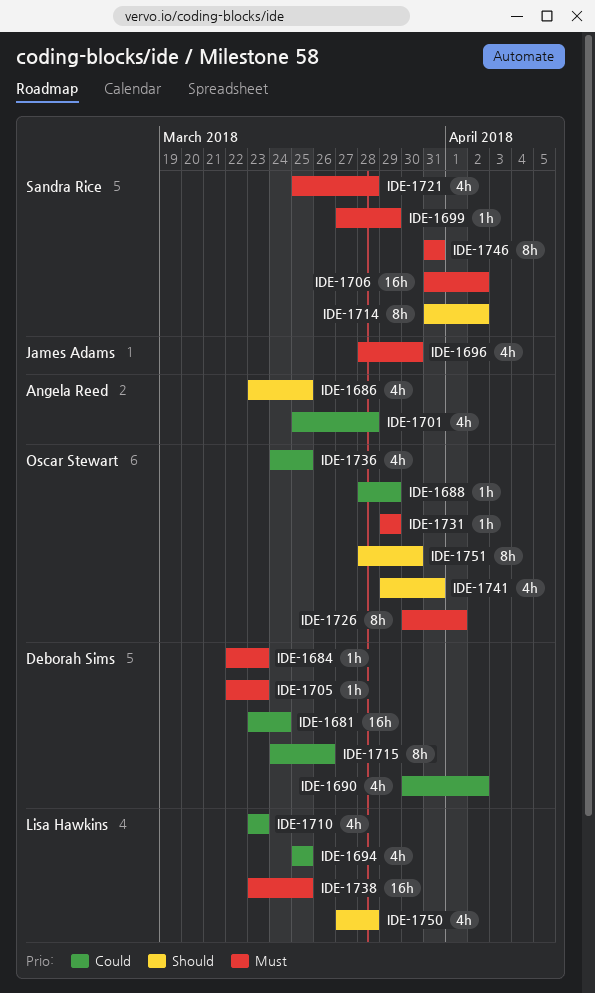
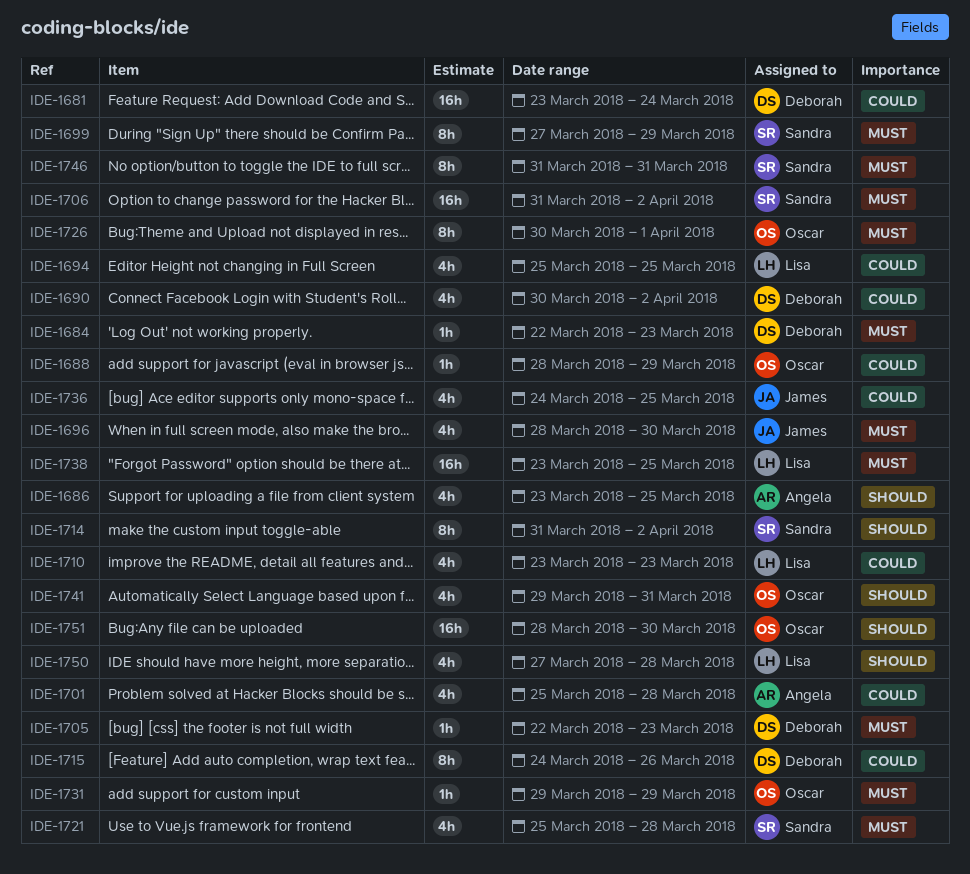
IDE-1699, estimate: 1h -> 8h
IDE-1736, owner: Oscar Stewart -> James Adams
IDE-1751, estimate: 8h -> 16h

